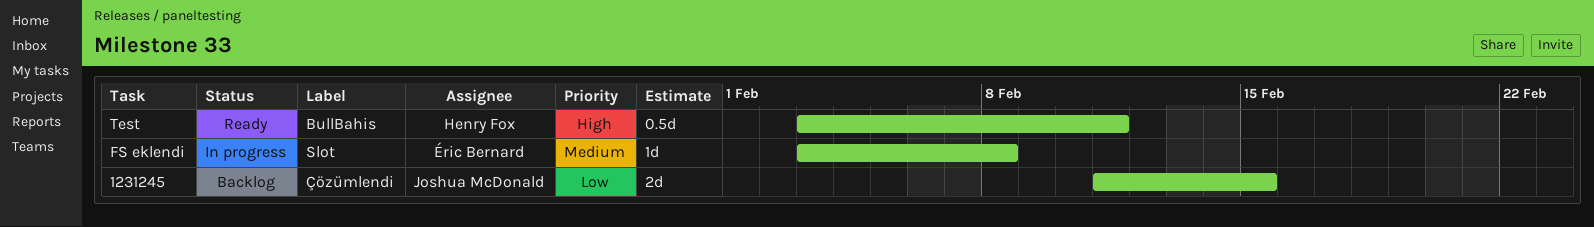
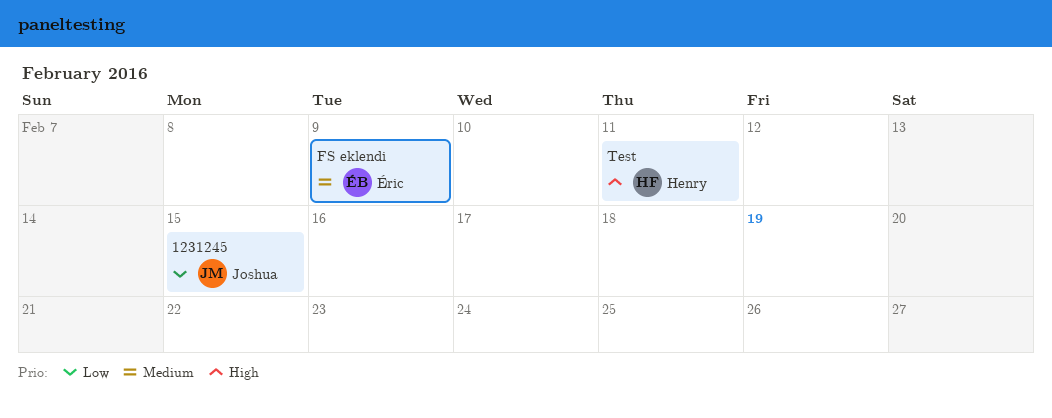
FS eklendi, due: Feb 8 -> Feb 9

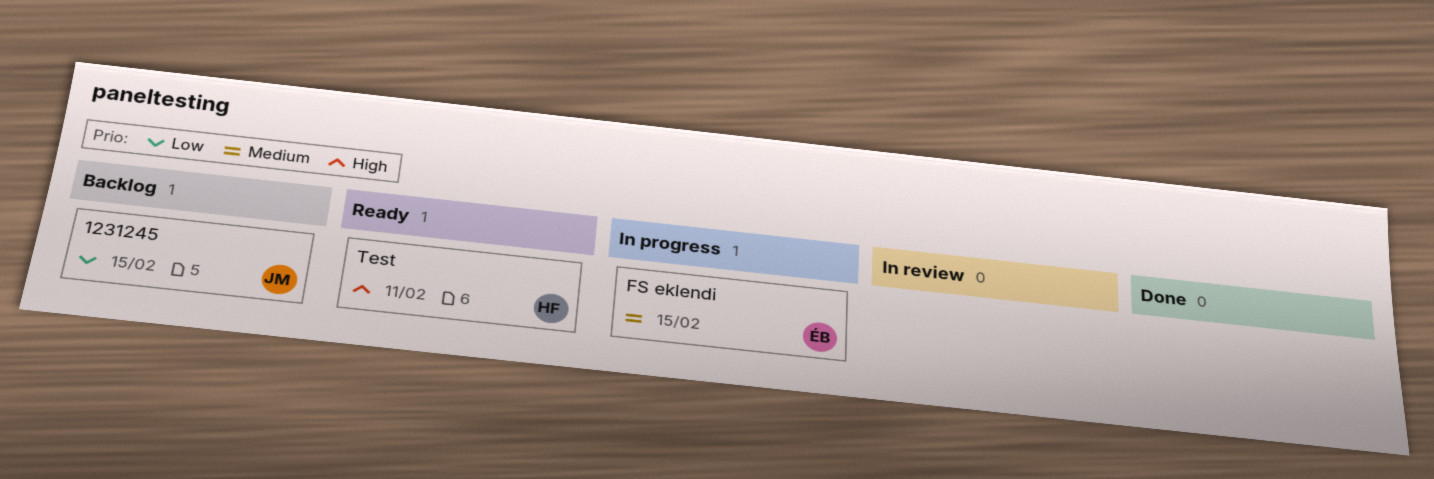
FS eklendi, due: Feb 9 -> Feb 15

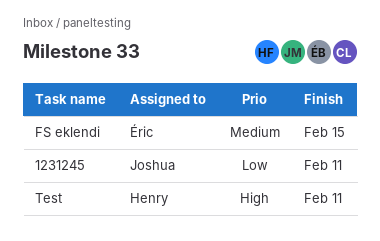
1231245, due: Feb 15 -> Feb 11

